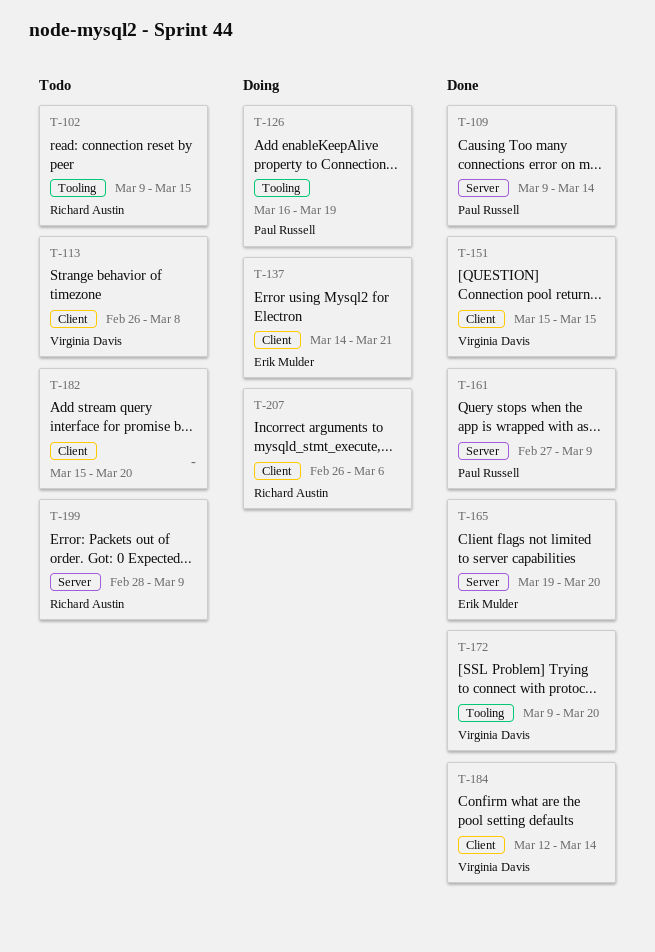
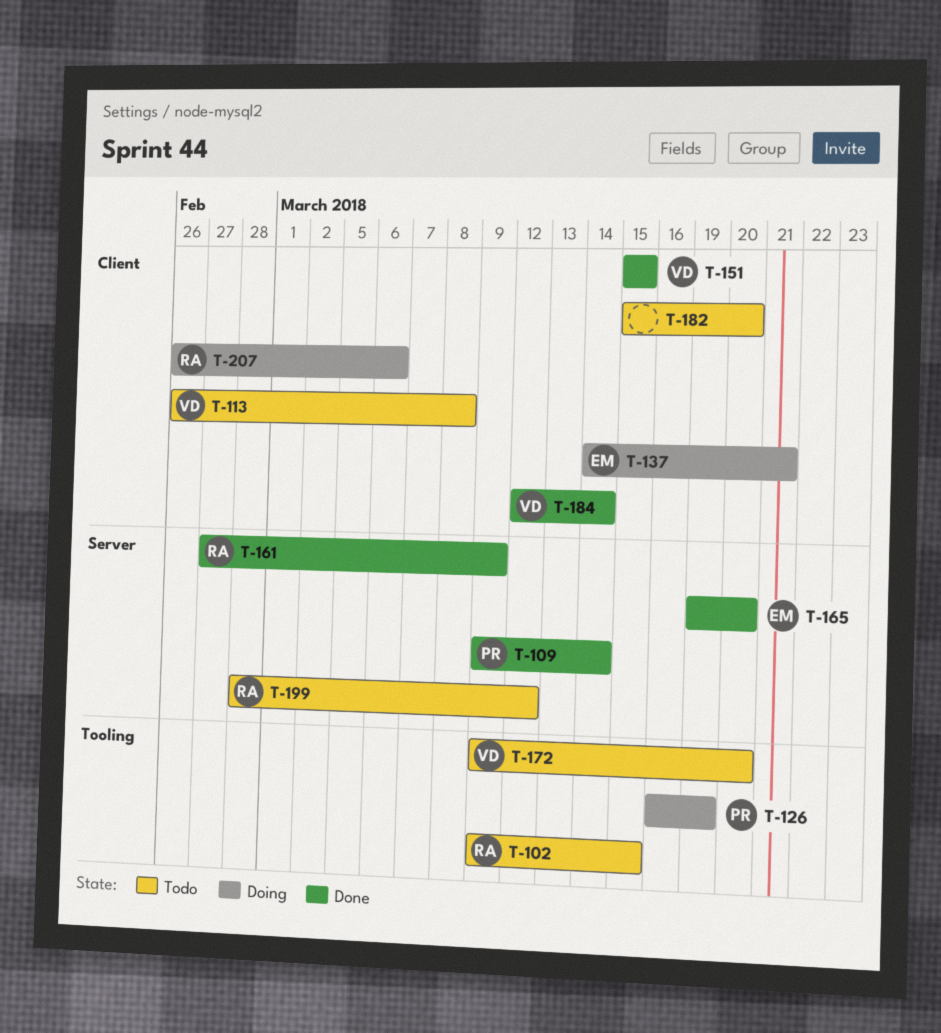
T-161, owner: Paul Russell -> Richard Austin
T-172, status: Done -> Todo
T-199, due: Mar 9 -> Mar 12

